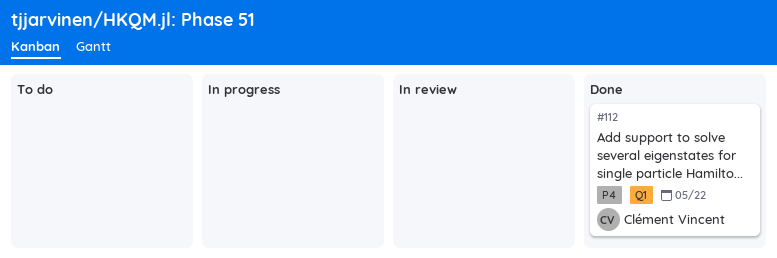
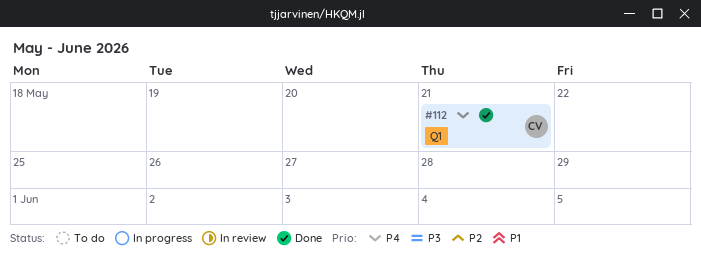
#112, due: May 22 -> May 21

